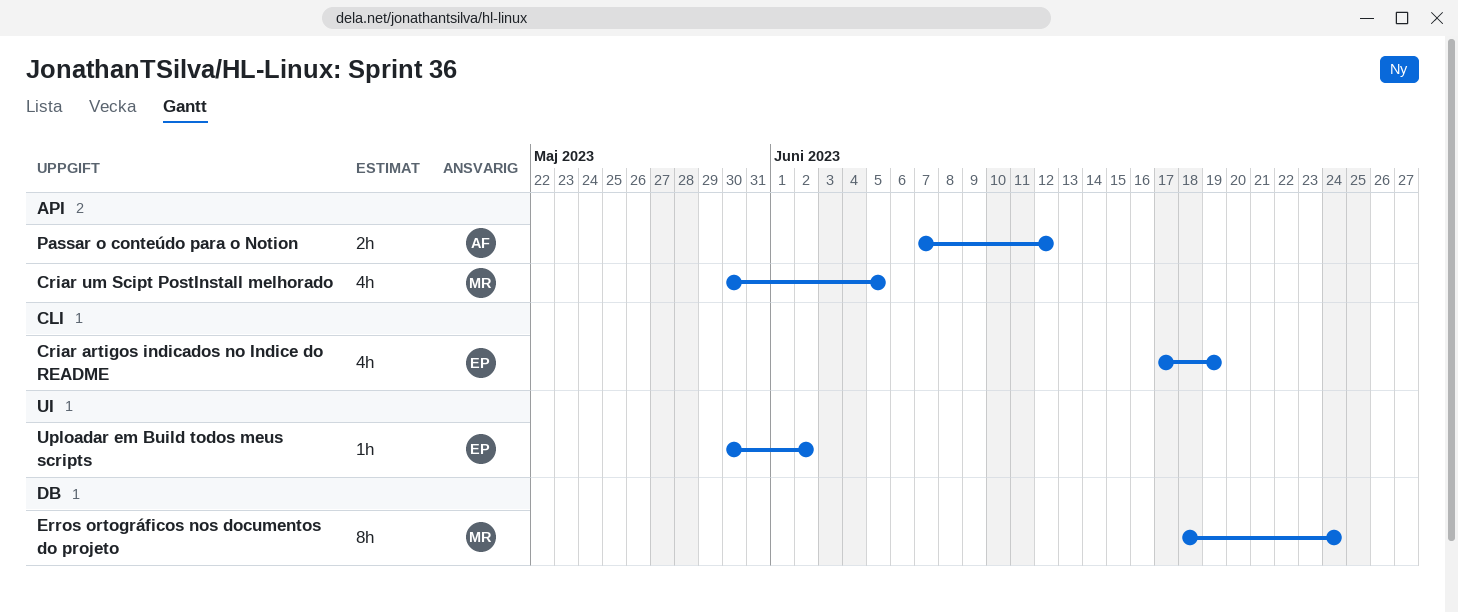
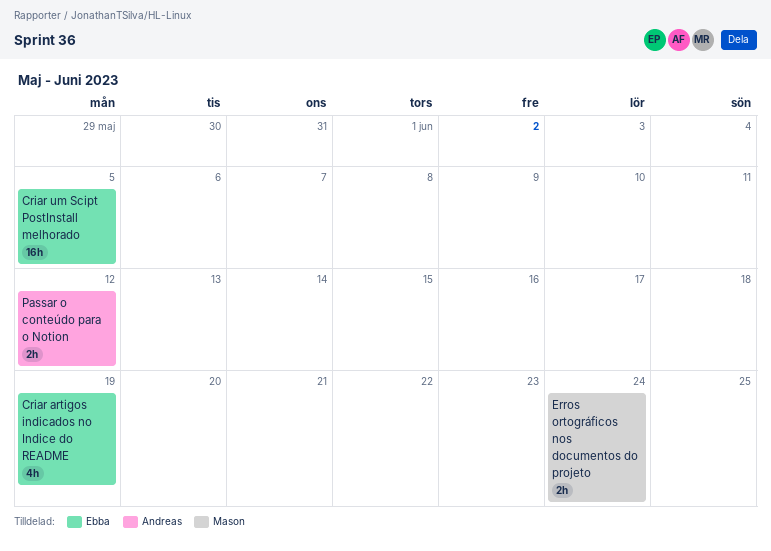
Criar um Scipt PostInstall melhorado, owner: Mason -> Ebba
Criar um Scipt PostInstall melhorado, estimate: 4h -> 16h
Erros ortográficos nos documentos do projeto, estimate: 8h -> 2h
Uploadar em Build todos meus scripts: present -> none

